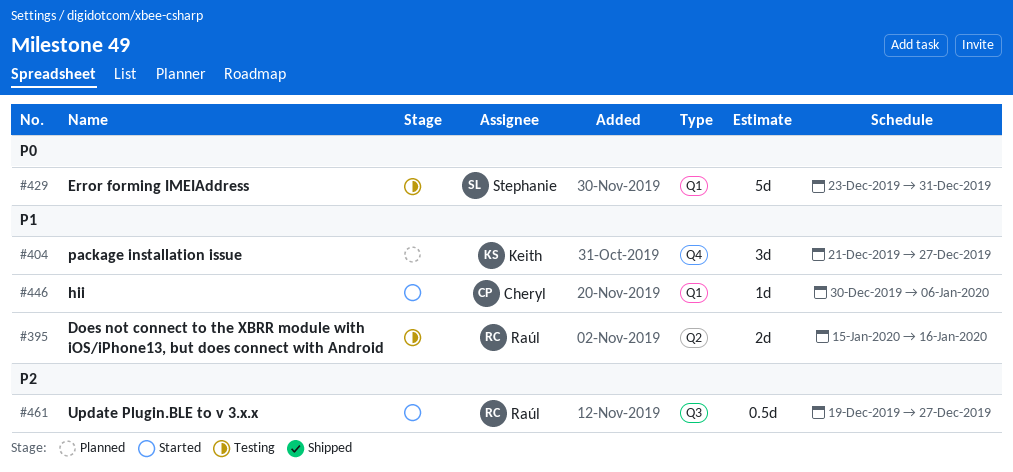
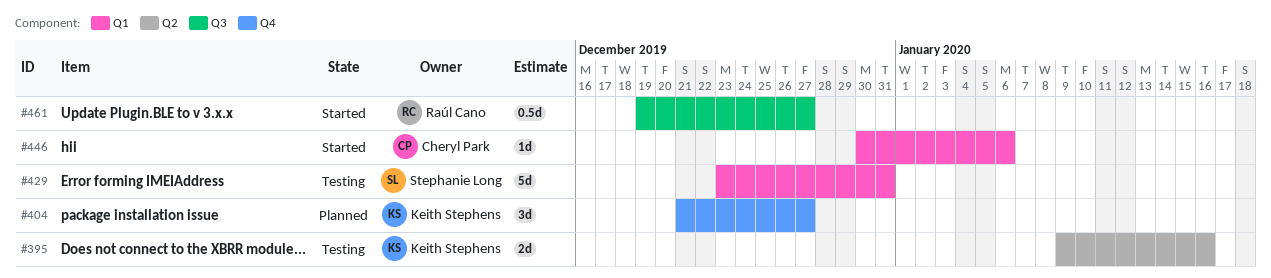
#395, owner: Raúl Cano -> Keith Stephens
#395, start: Jan 15 -> Jan 9

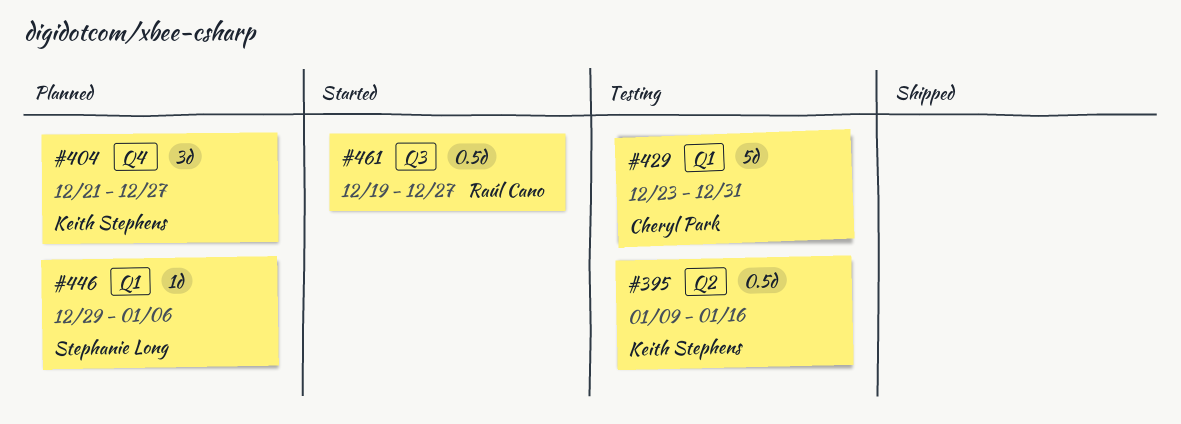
#395, estimate: 2d -> 0.5d
#429, owner: Stephanie Long -> Cheryl Park
#446, status: Started -> Planned
#446, owner: Cheryl Park -> Stephanie Long
#446, start: Dec 30 -> Dec 29

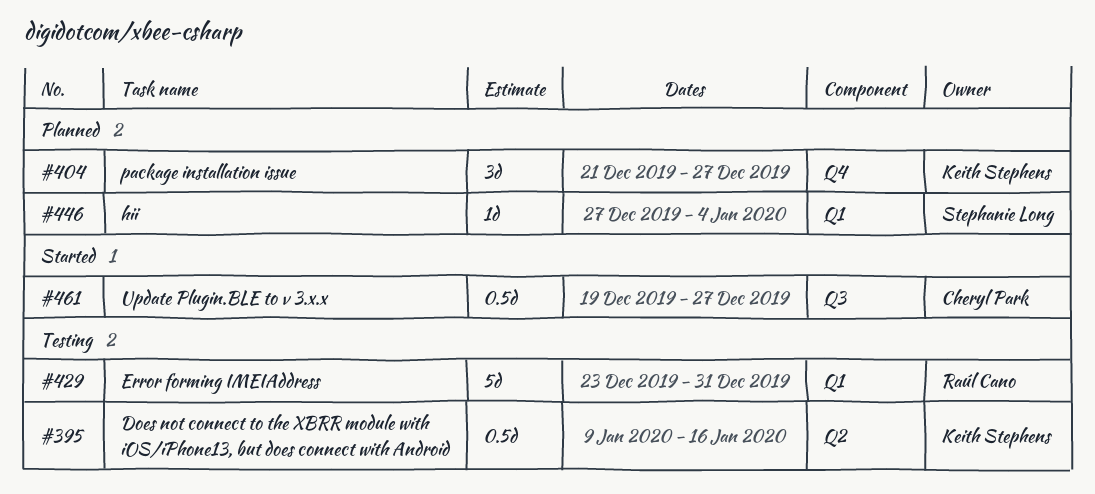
#429, owner: Cheryl Park -> Raúl Cano
#446, start: Dec 29 -> Dec 27
#446, due: Jan 6 -> Jan 4
#461, owner: Raúl Cano -> Cheryl Park

